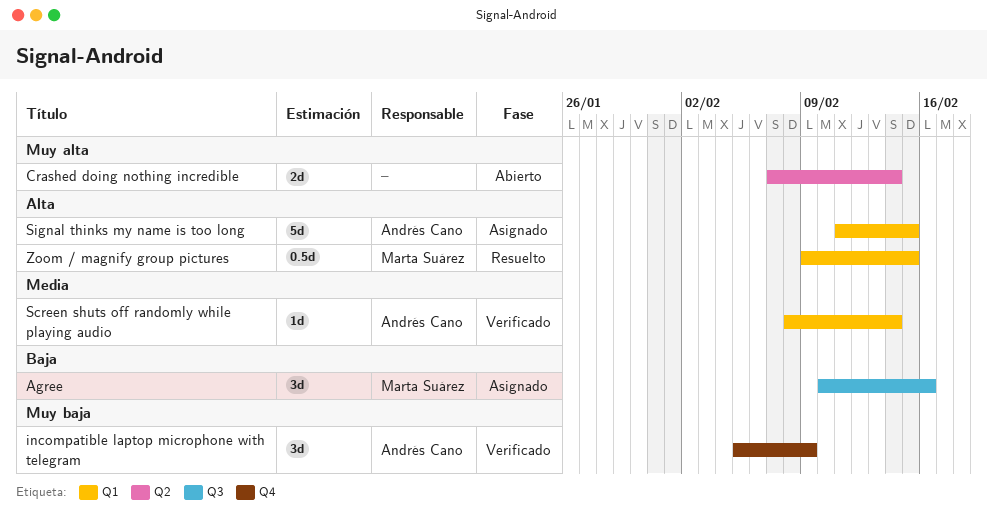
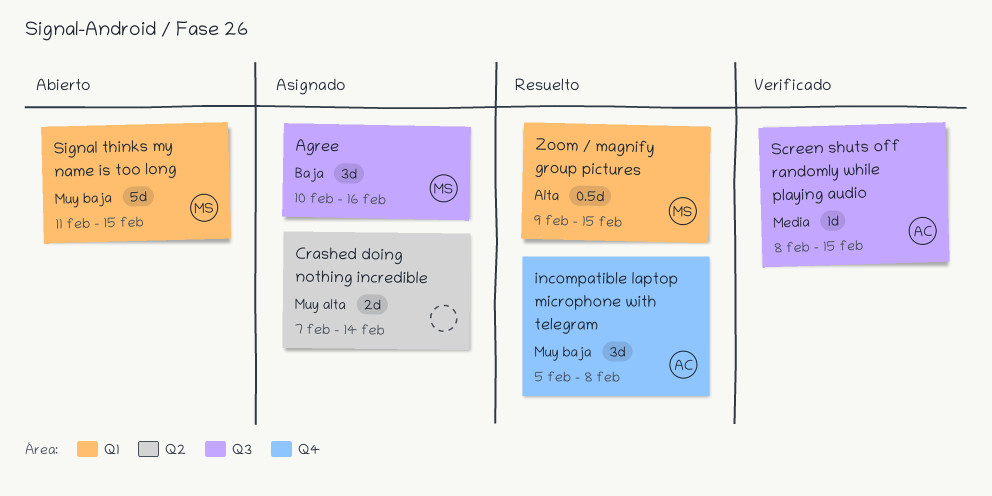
Crashed doing nothing incredible, status: Abierto -> Asignado
incompatible laptop microphone with telegram, status: Verificado -> Resuelto
incompatible laptop microphone with telegram, due: Feb 9 -> Feb 8
Screen shuts off randomly while playing audio, label: Q1 -> Q3
Screen shuts off randomly while playing audio, due: Feb 14 -> Feb 15
Signal thinks my name is too long, status: Asignado -> Abierto
Signal thinks my name is too long, owner: Andrés Cano -> Marta Suárez
Signal thinks my name is too long, priority: Alta -> Muy baja

